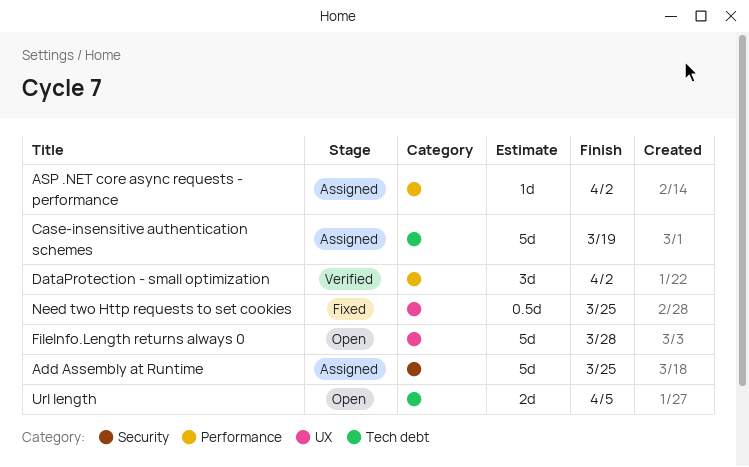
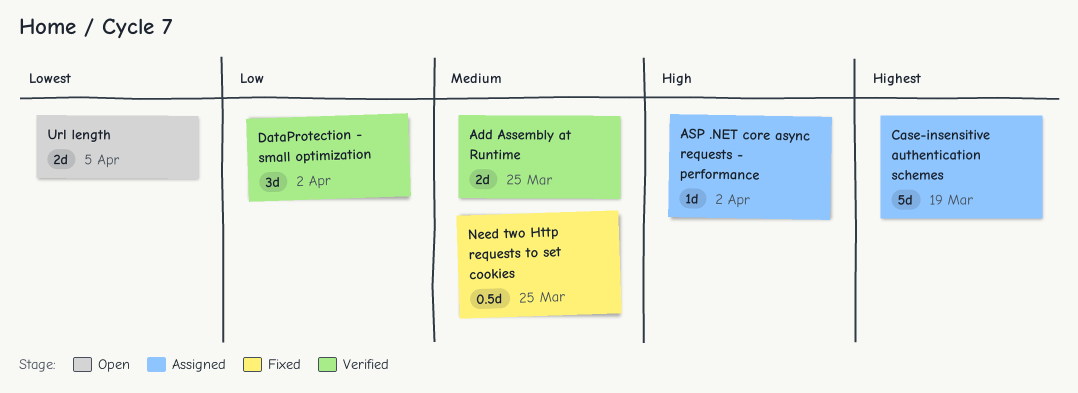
Add Assembly at Runtime, status: Assigned -> Verified
Add Assembly at Runtime, estimate: 5d -> 2d
FileInfo.Length returns always 0: present -> none

